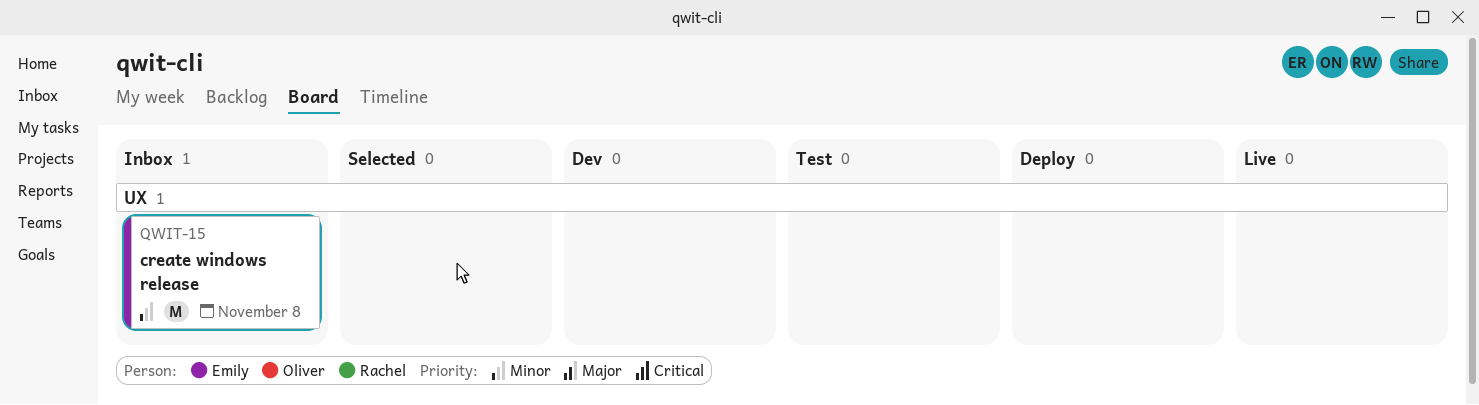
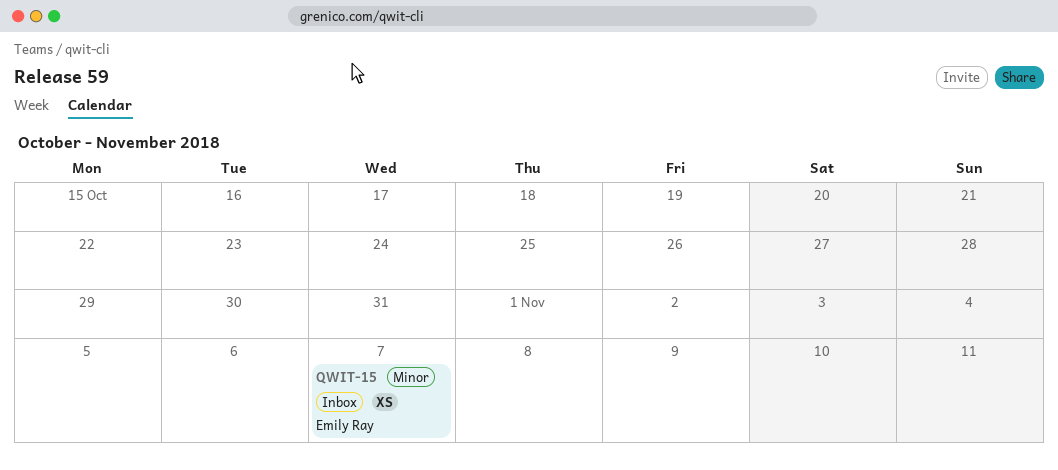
QWIT-15, estimate: M -> XS
QWIT-15, due: Nov 8 -> Nov 7

